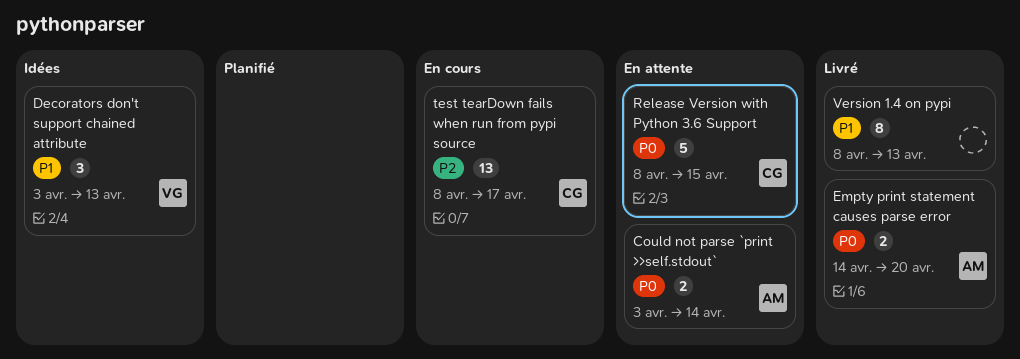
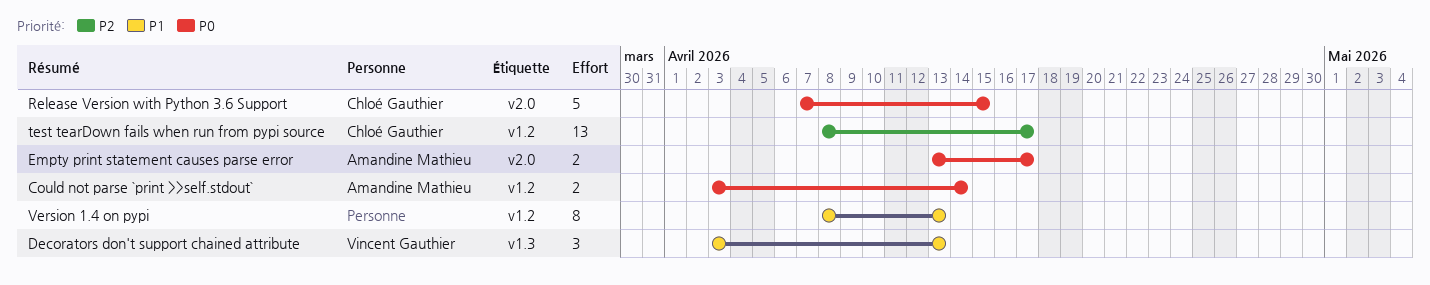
Empty print statement causes parse error, start: Apr 14 -> Apr 13
Empty print statement causes parse error, due: Apr 20 -> Apr 17
Release Version with Python 3.6 Support, start: Apr 8 -> Apr 7

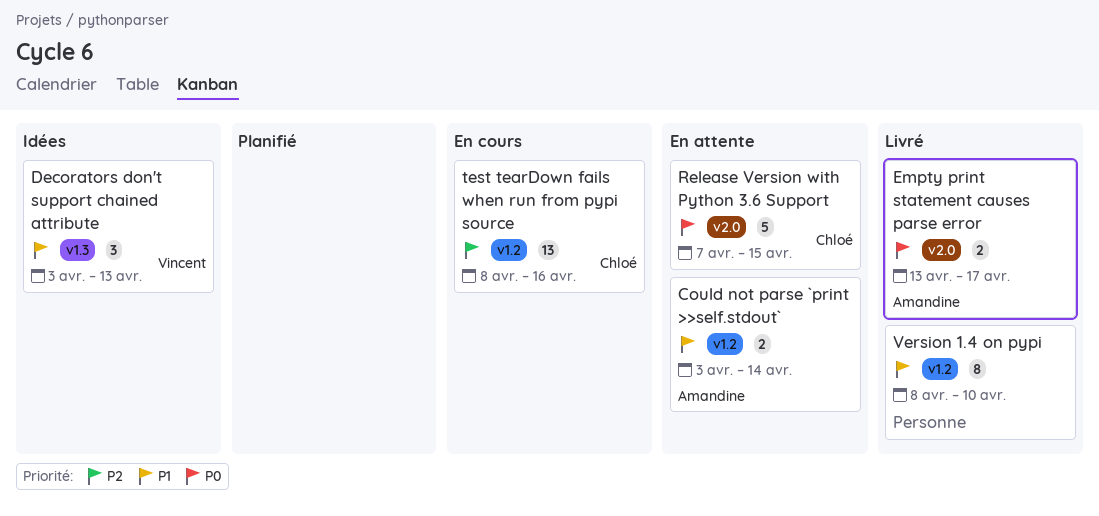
Could not parse `print >>self.stdout`, priority: P0 -> P1
test tearDown fails when run from pypi source, due: Apr 17 -> Apr 16
Version 1.4 on pypi, due: Apr 13 -> Apr 10

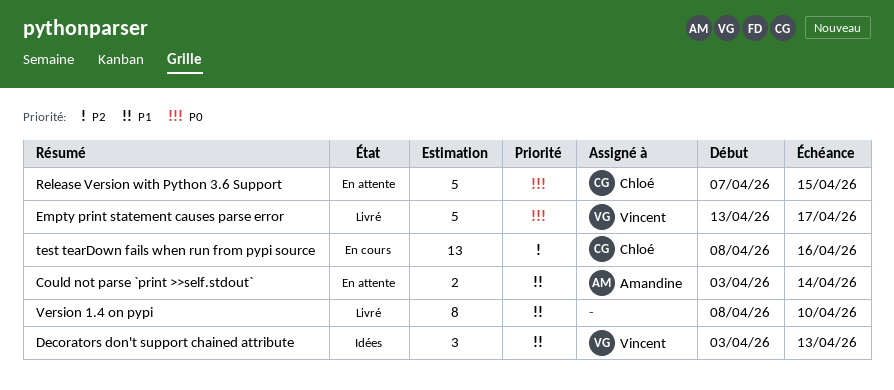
Empty print statement causes parse error, owner: Amandine -> Vincent
Empty print statement causes parse error, estimate: 2 -> 5

